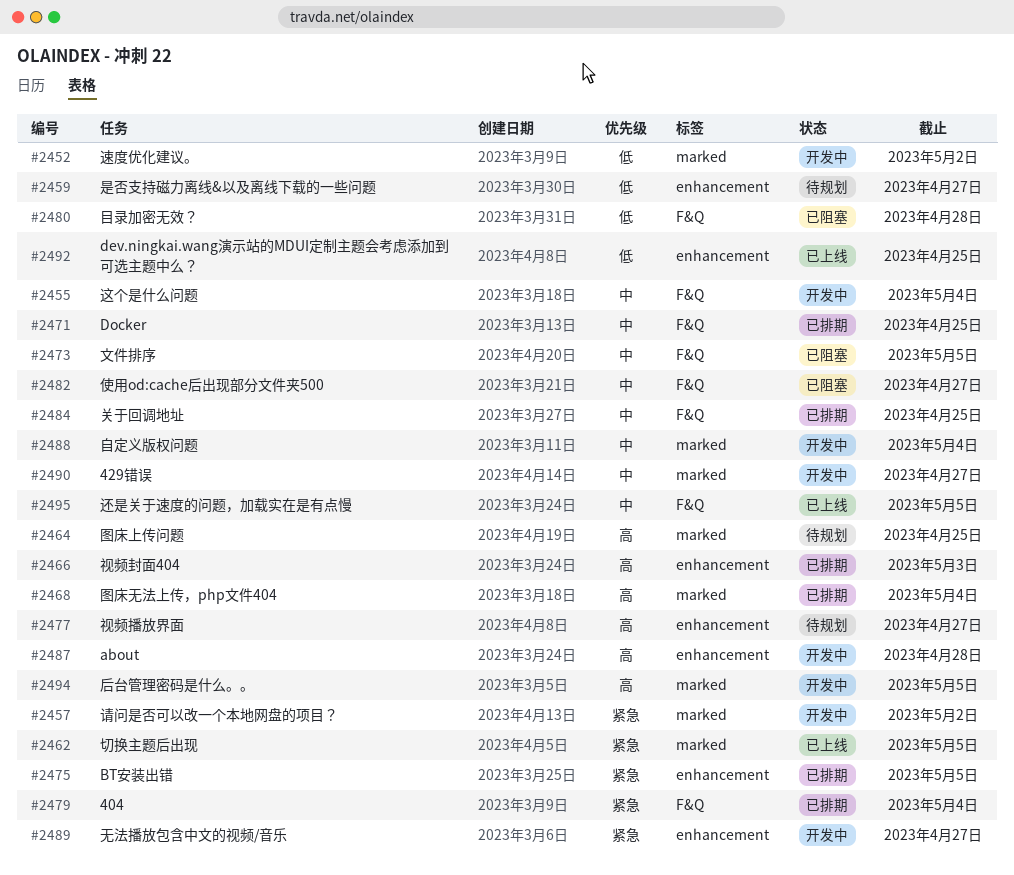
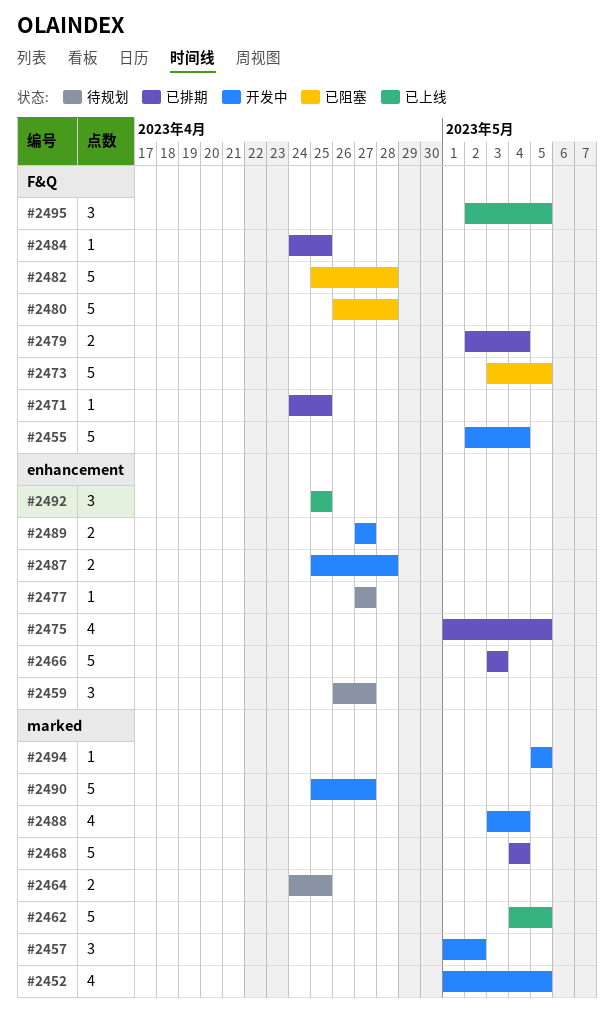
#2452, due: May 2 -> May 5
#2482, due: Apr 27 -> Apr 28

